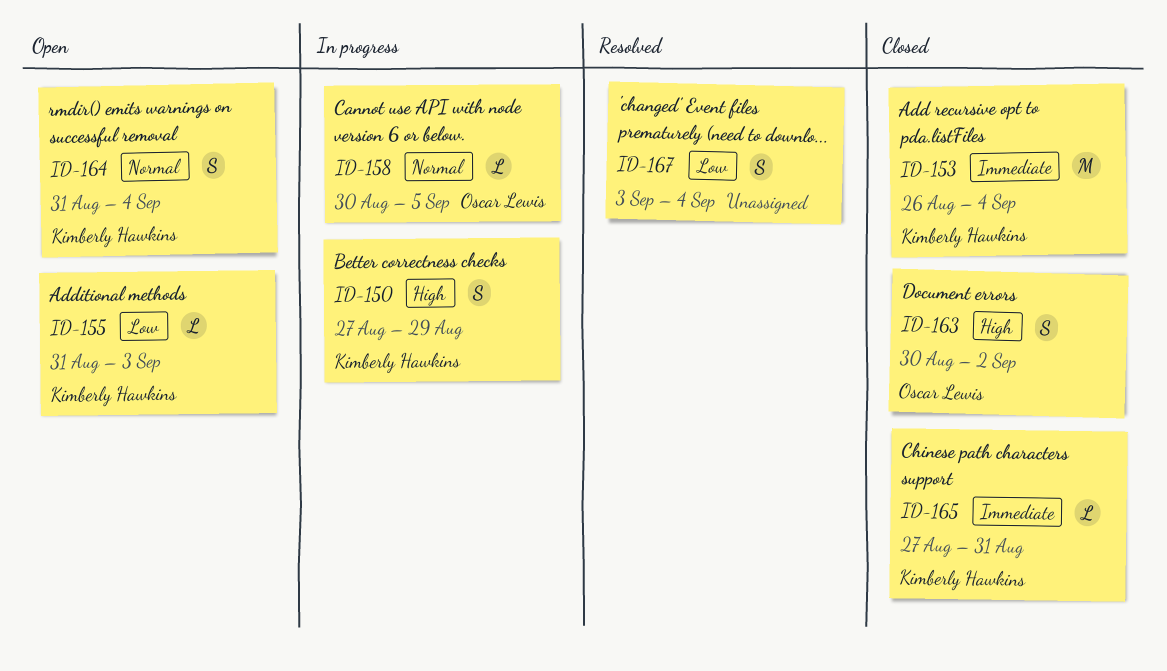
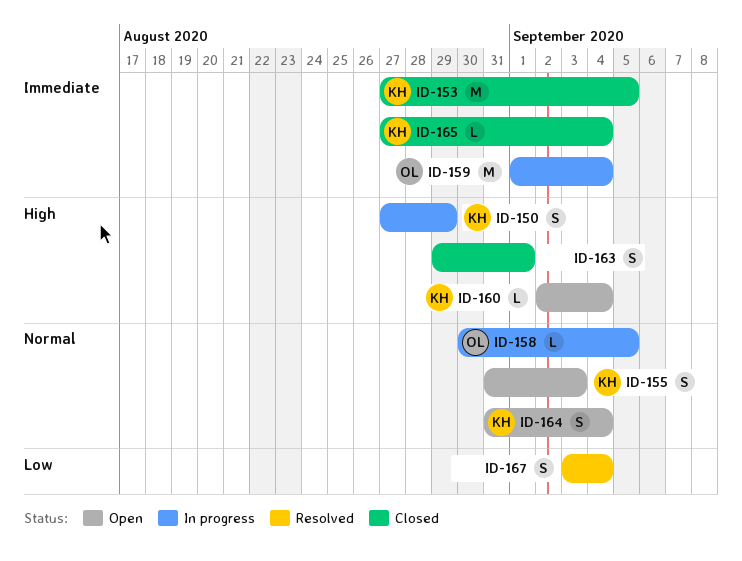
ID-153, start: Aug 26 -> Aug 27
ID-153, due: Sep 4 -> Sep 5
ID-155, priority: Low -> Normal
ID-155, estimate: L -> S
ID-159: none -> present
ID-160: none -> present
ID-163, owner: Oscar Lewis -> none
ID-163, start: Aug 30 -> Aug 29
ID-163, due: Sep 2 -> Sep 1
ID-165, due: Aug 31 -> Sep 4

